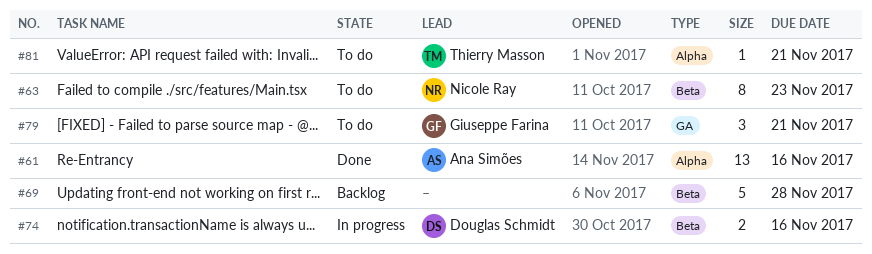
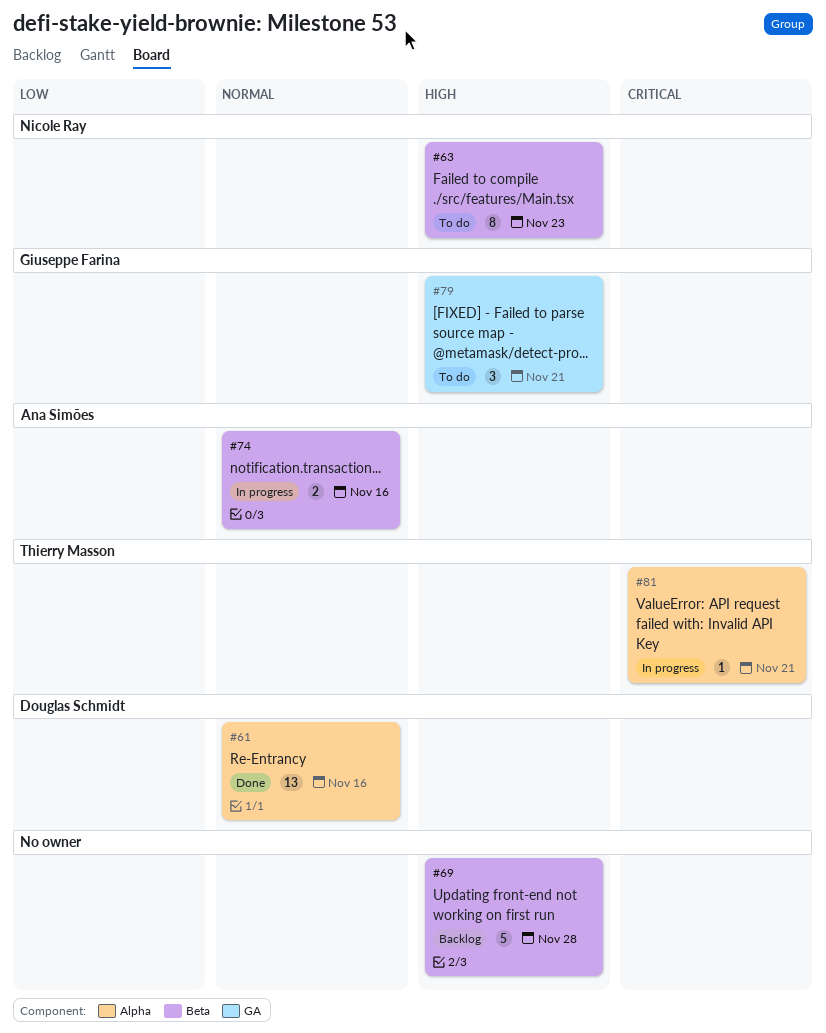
#61, owner: Ana Simões -> Douglas Schmidt
#74, owner: Douglas Schmidt -> Ana Simões
#81, status: To do -> In progress

